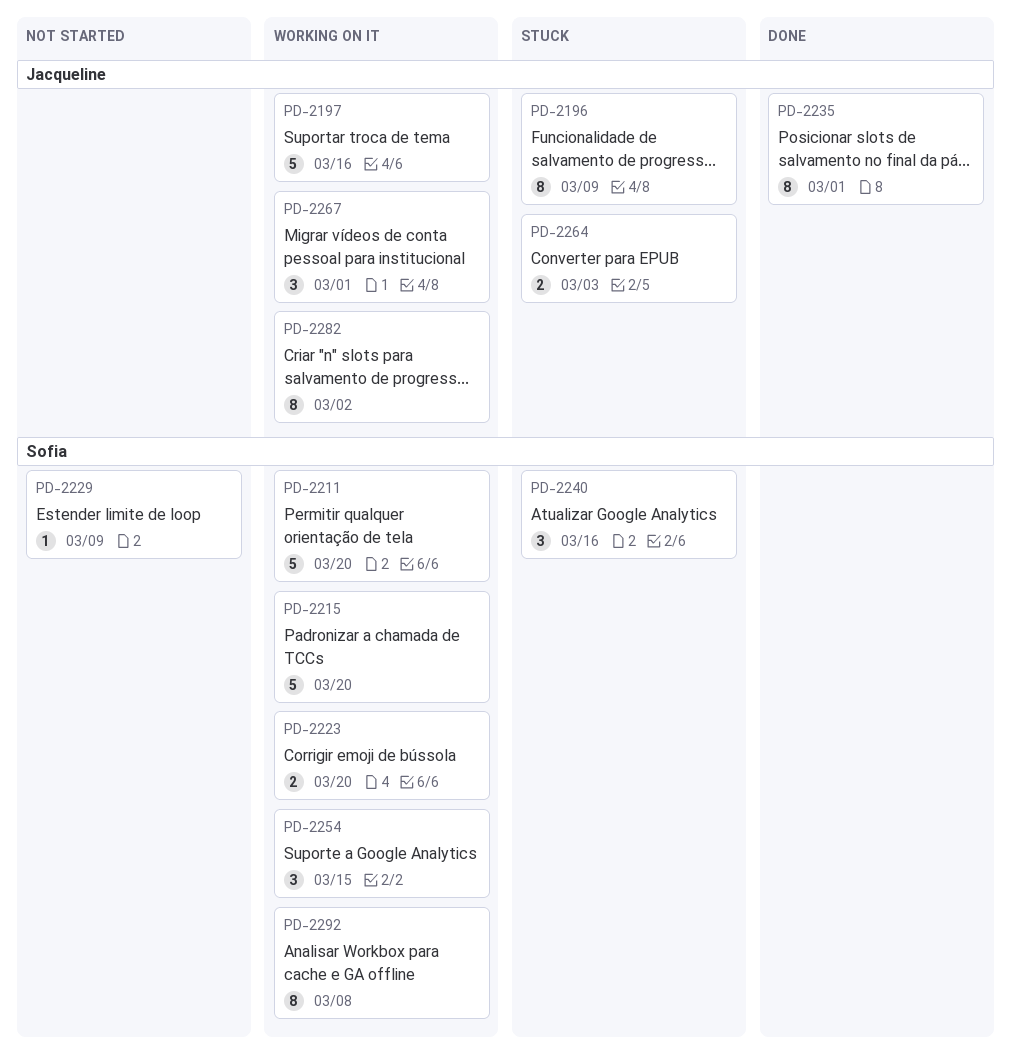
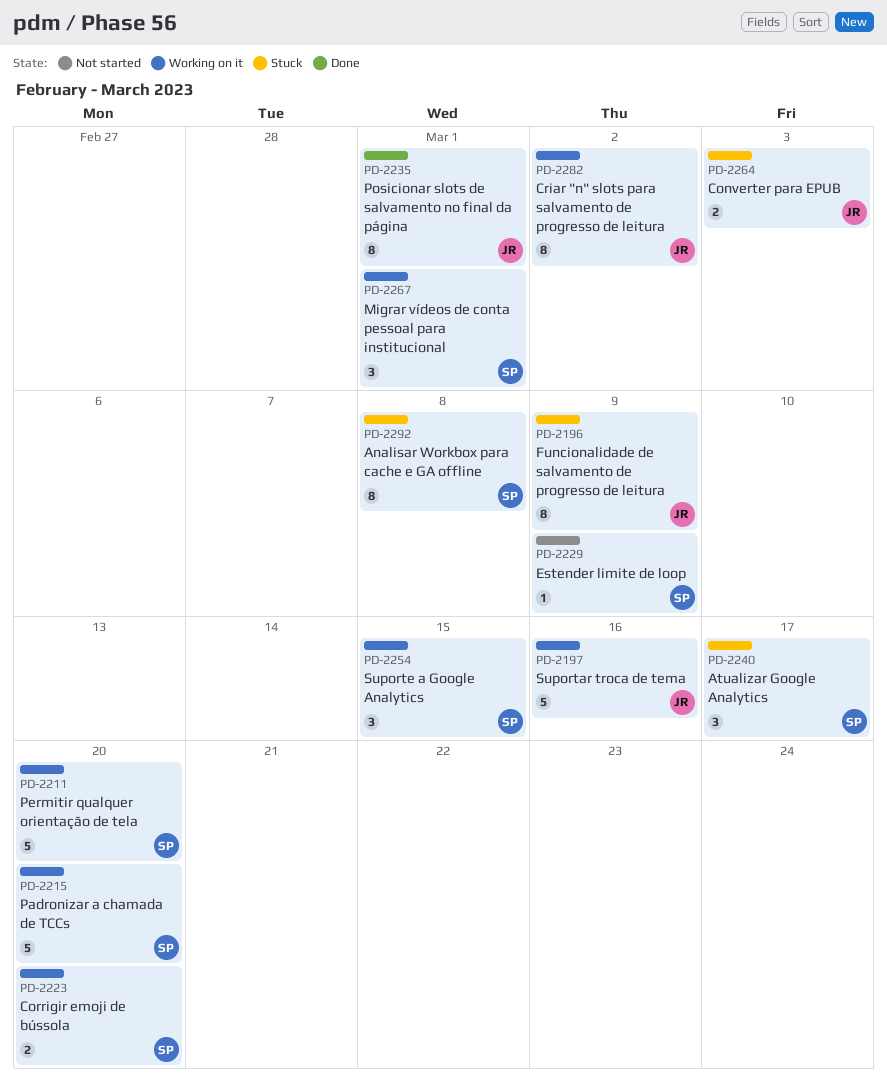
PD-2240, due: Mar 16 -> Mar 17
PD-2267, owner: Jacqueline -> Sofia
PD-2292, status: Working on it -> Stuck

